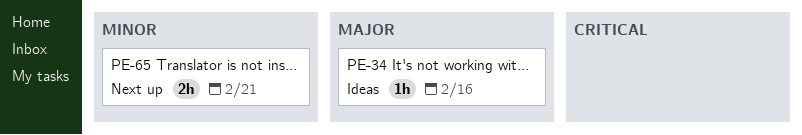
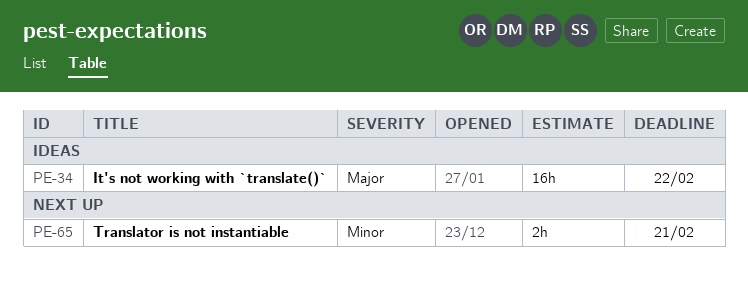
PE-34, estimate: 1h -> 16h
PE-34, due: Feb 16 -> Feb 22

